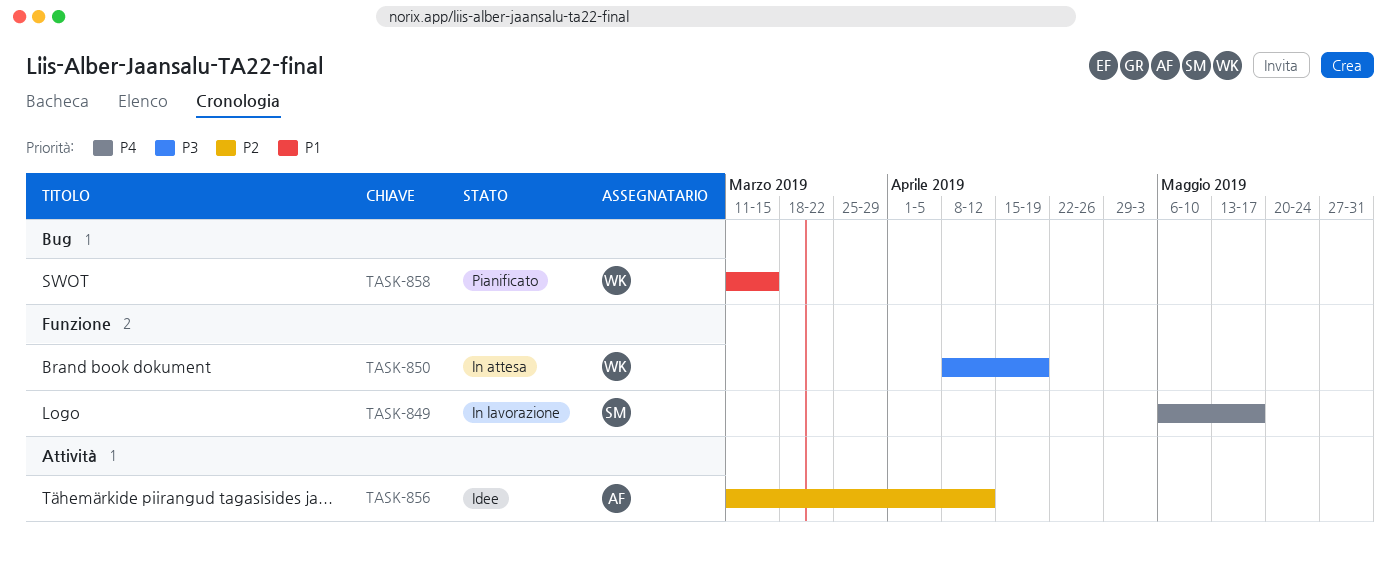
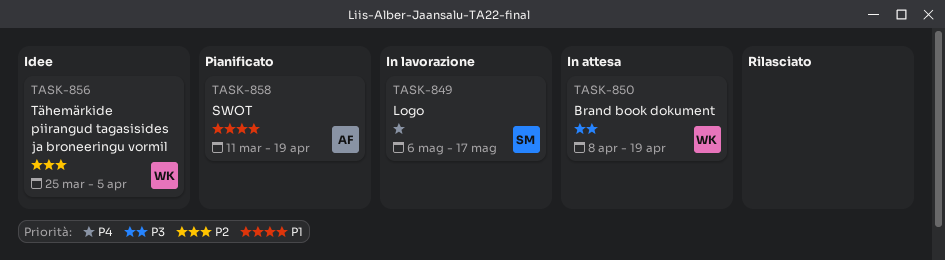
TASK-856, owner: AF -> WK
TASK-856, start: Mar 11 -> Mar 25
TASK-856, due: Apr 12 -> Apr 5
TASK-858, owner: WK -> AF
TASK-858, due: Mar 15 -> Apr 19

